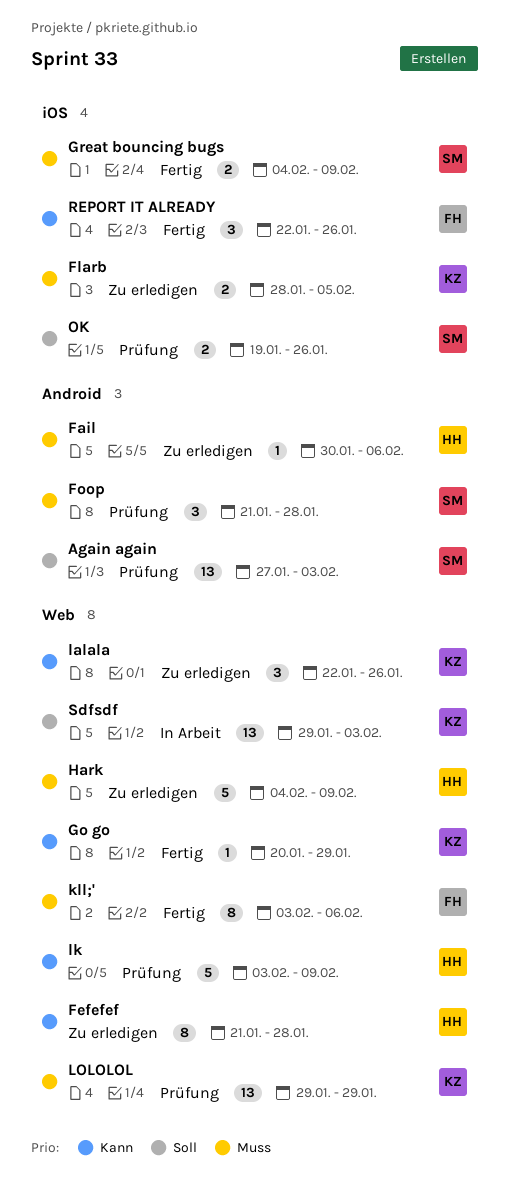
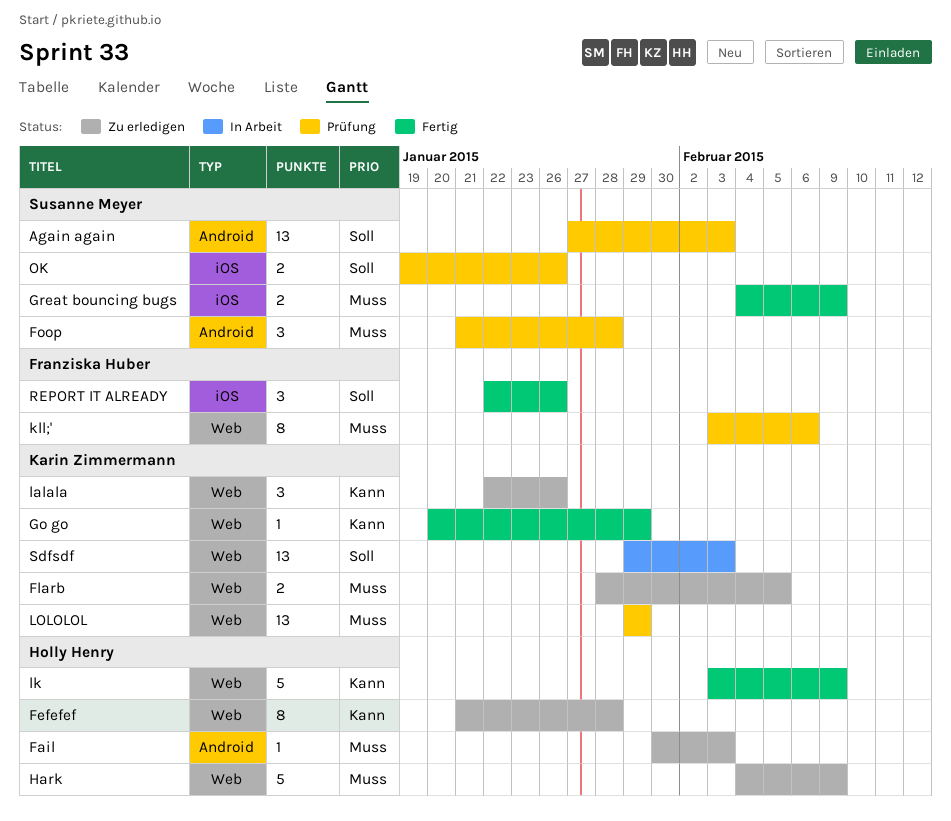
Fail, due: Feb 6 -> Feb 3
Flarb, label: iOS -> Web
kll;', status: Fertig -> Prüfung
lk, status: Prüfung -> Fertig
REPORT IT ALREADY, priority: Kann -> Soll

